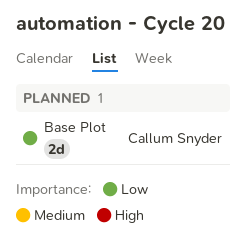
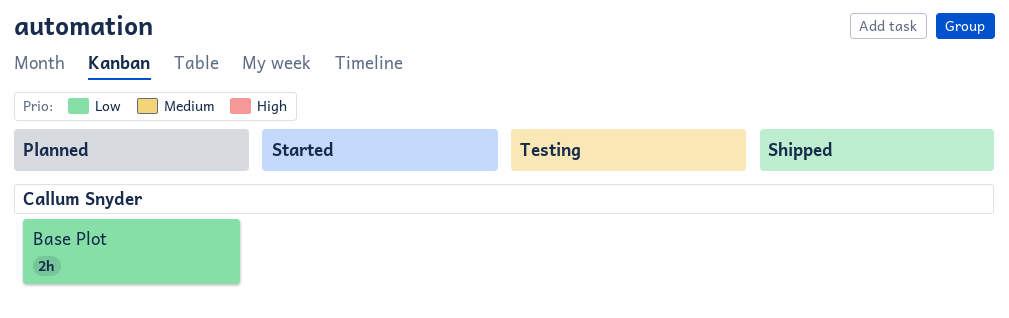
Base Plot, estimate: 2d -> 2h

